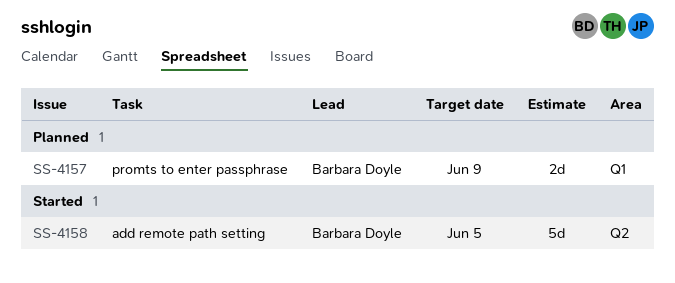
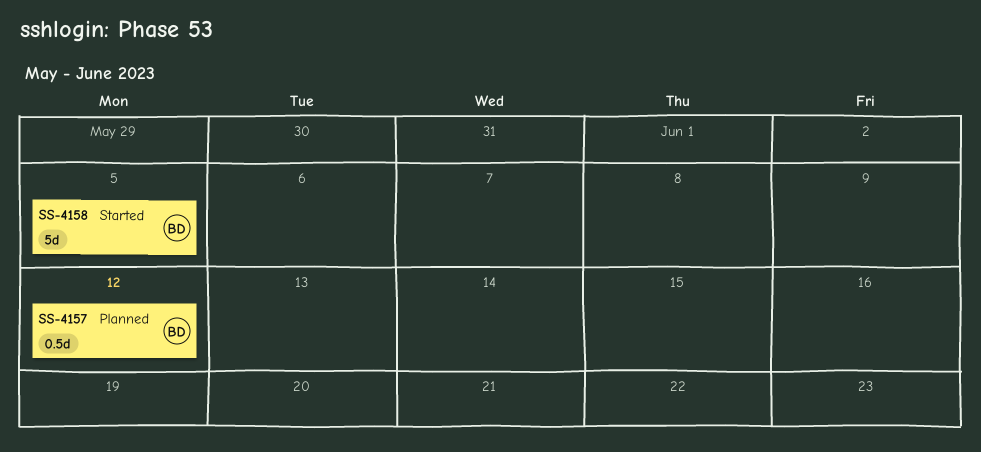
SS-4157, estimate: 2d -> 0.5d
SS-4157, due: Jun 9 -> Jun 12

